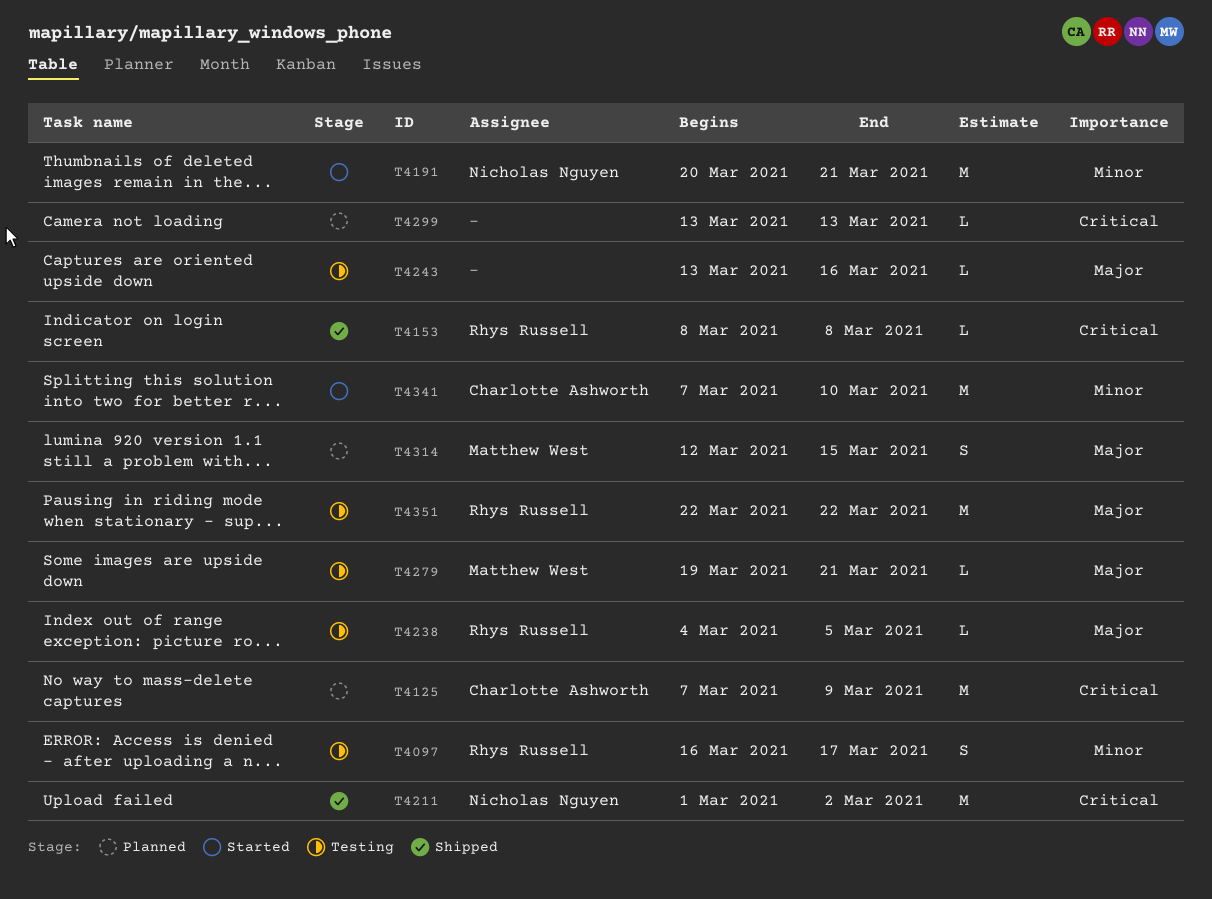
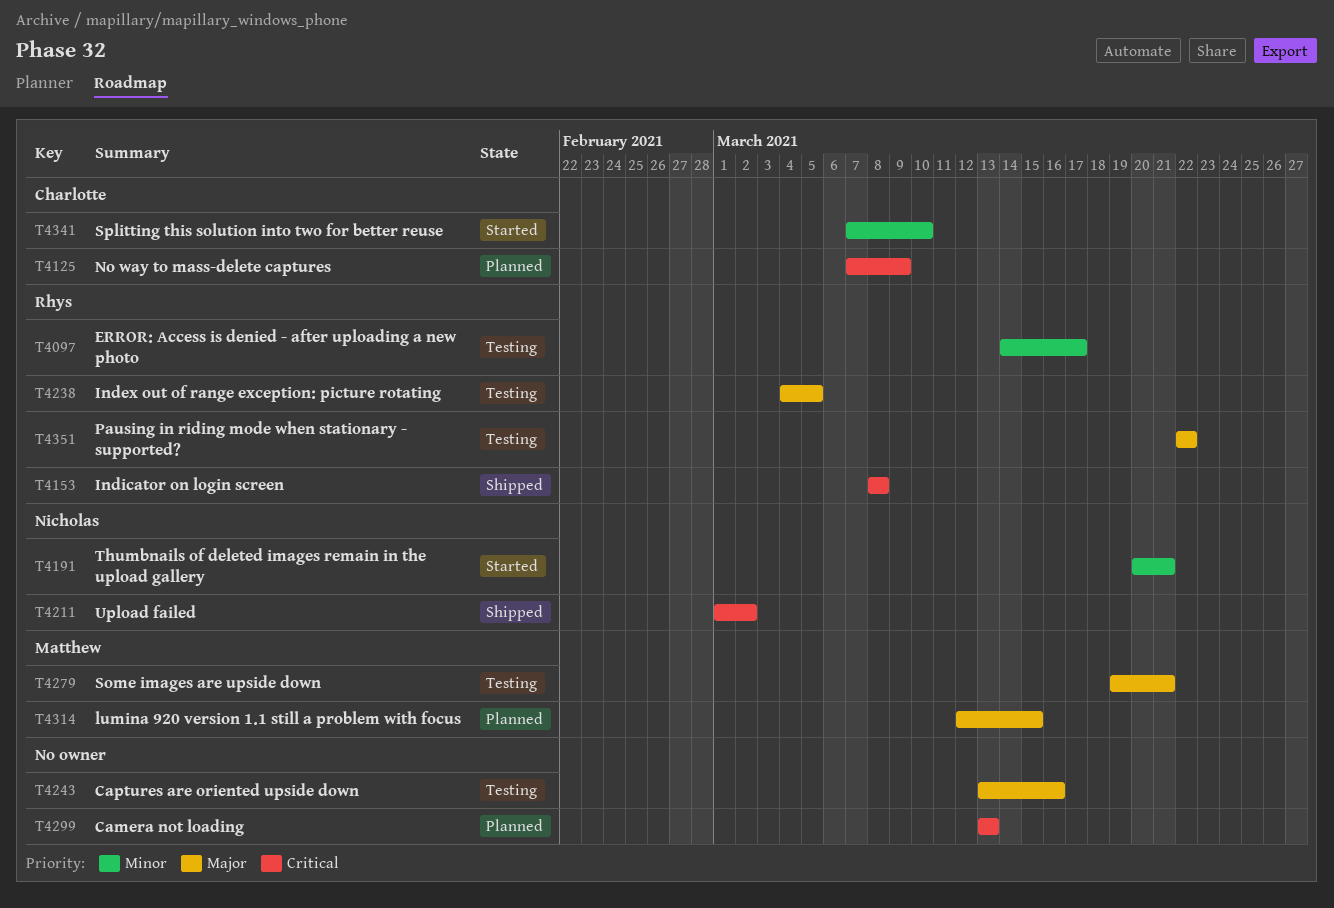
T4097, start: Mar 16 -> Mar 14

